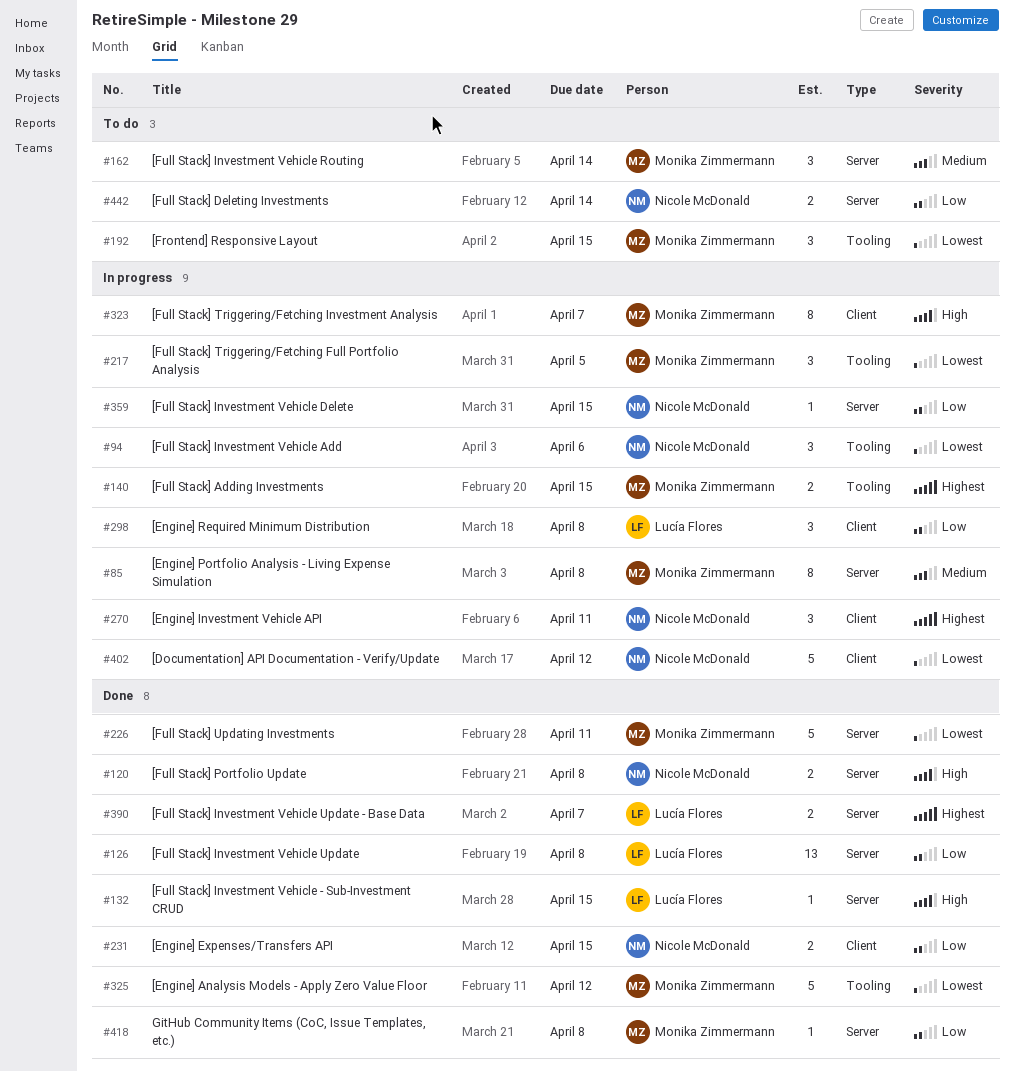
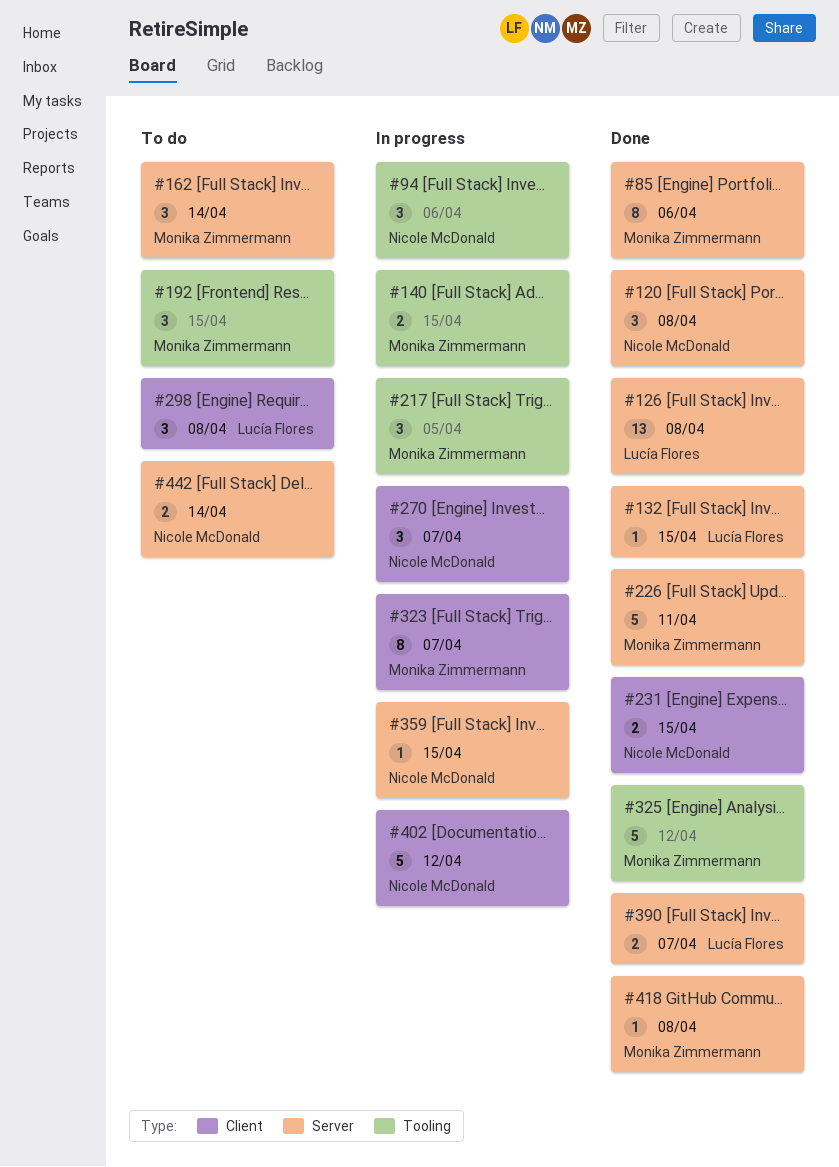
#85, status: In progress -> Done
#85, due: Apr 8 -> Apr 6
#120, estimate: 2 -> 3
#270, due: Apr 11 -> Apr 7
#298, status: In progress -> To do

